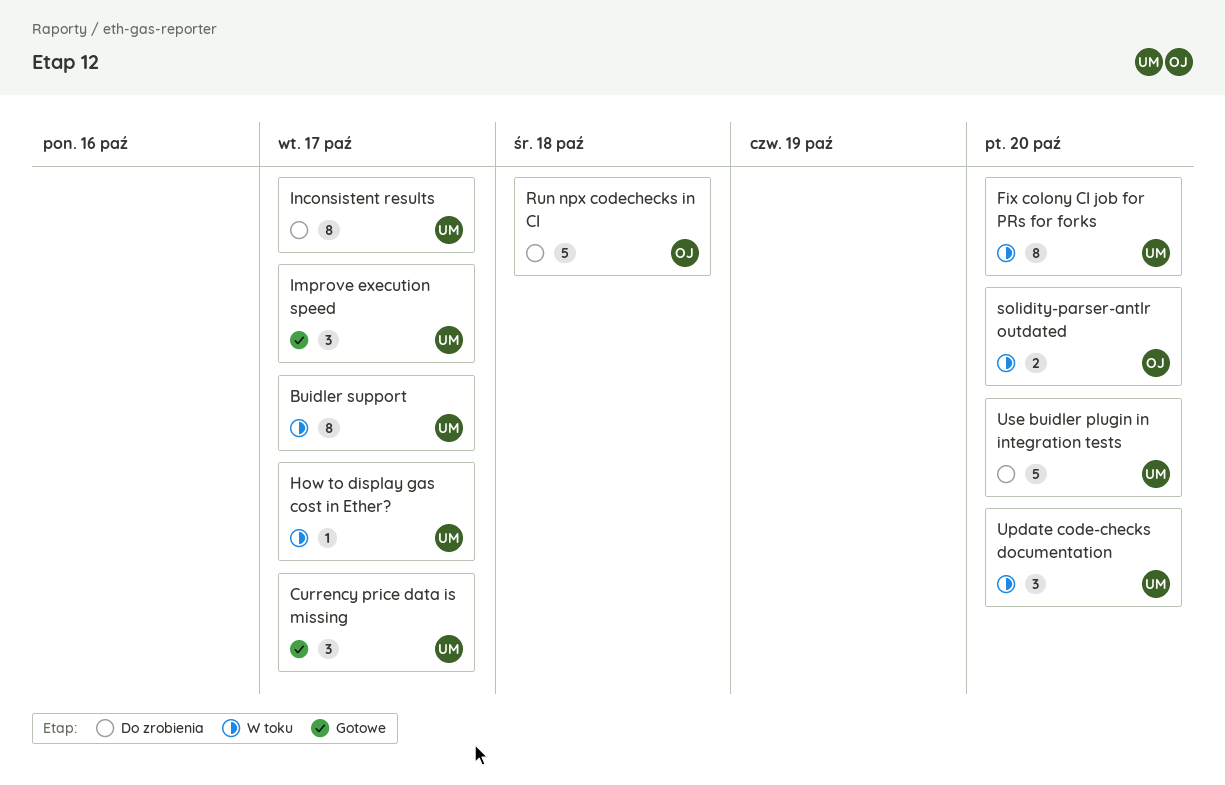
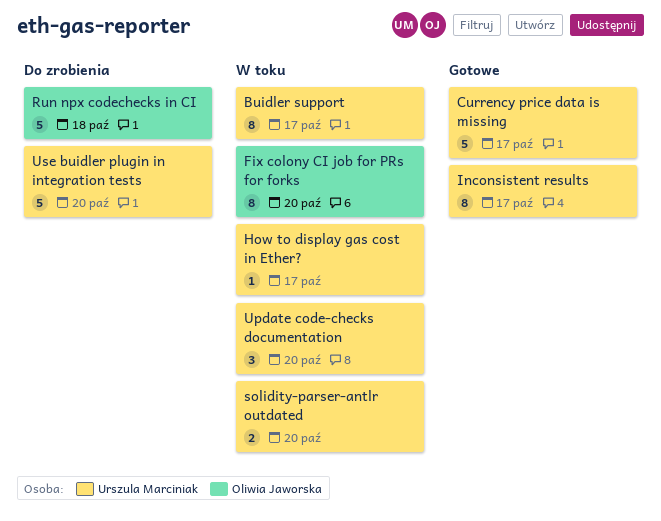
Currency price data is missing, estimate: 3 -> 5
Fix colony CI job for PRs for forks, owner: Urszula Marciniak -> Oliwia Jaworska
Improve execution speed: present -> none
Inconsistent results, status: Do zrobienia -> Gotowe
solidity-parser-antlr outdated, owner: Oliwia Jaworska -> Urszula Marciniak

